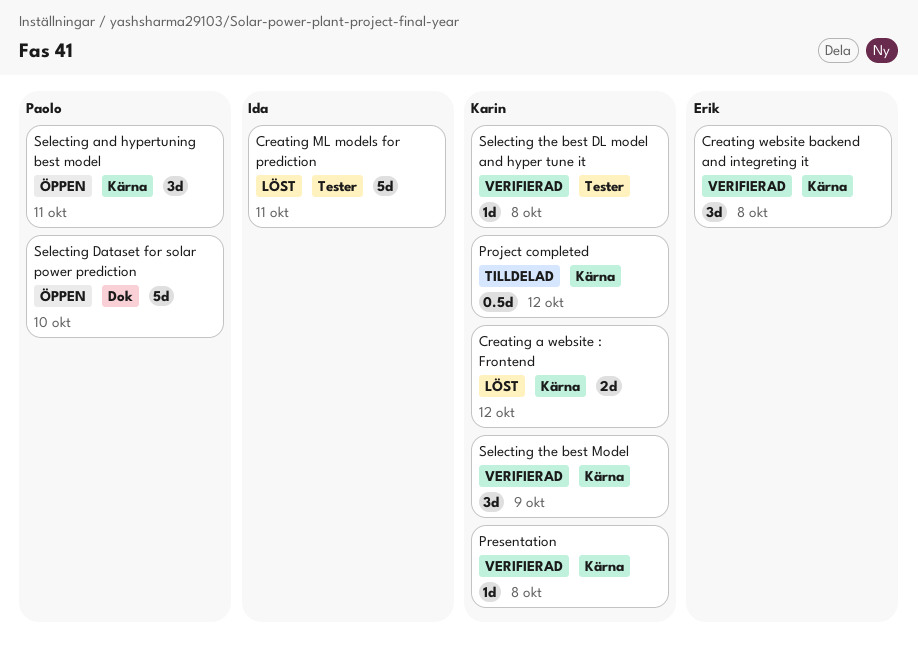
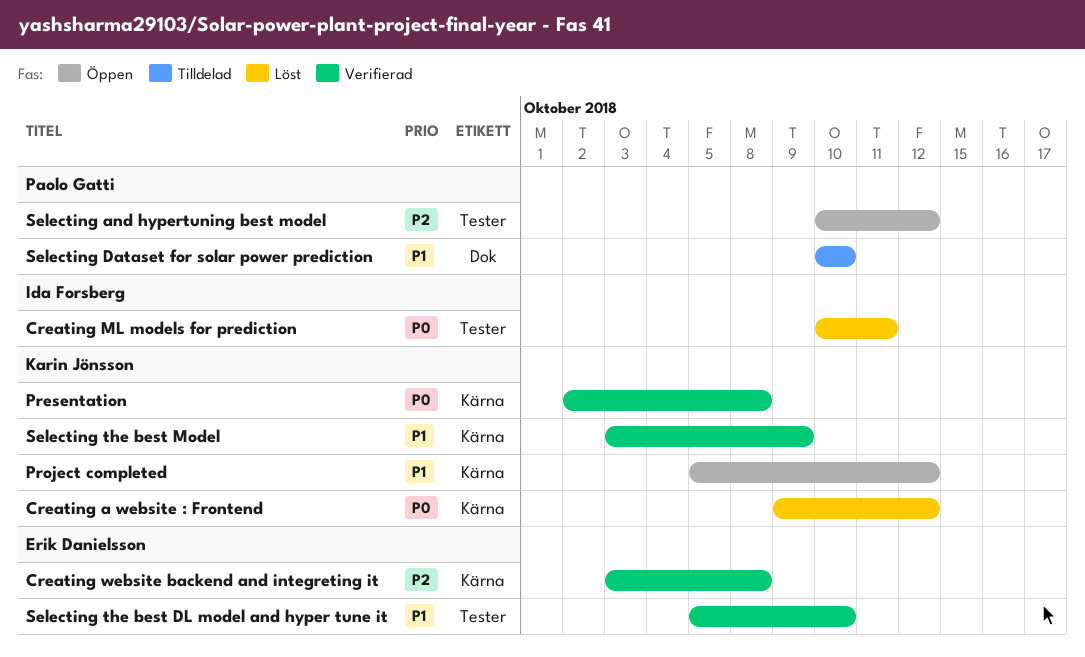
Project completed, status: Tilldelad -> Öppen
Selecting and hypertuning best model, label: Kärna -> Tester
Selecting and hypertuning best model, due: Oct 11 -> Oct 12
Selecting Dataset for solar power prediction, status: Öppen -> Tilldelad
Selecting the best DL model and hyper tune it, owner: Karin Jönsson -> Erik Danielsson
Selecting the best DL model and hyper tune it, due: Oct 8 -> Oct 10

